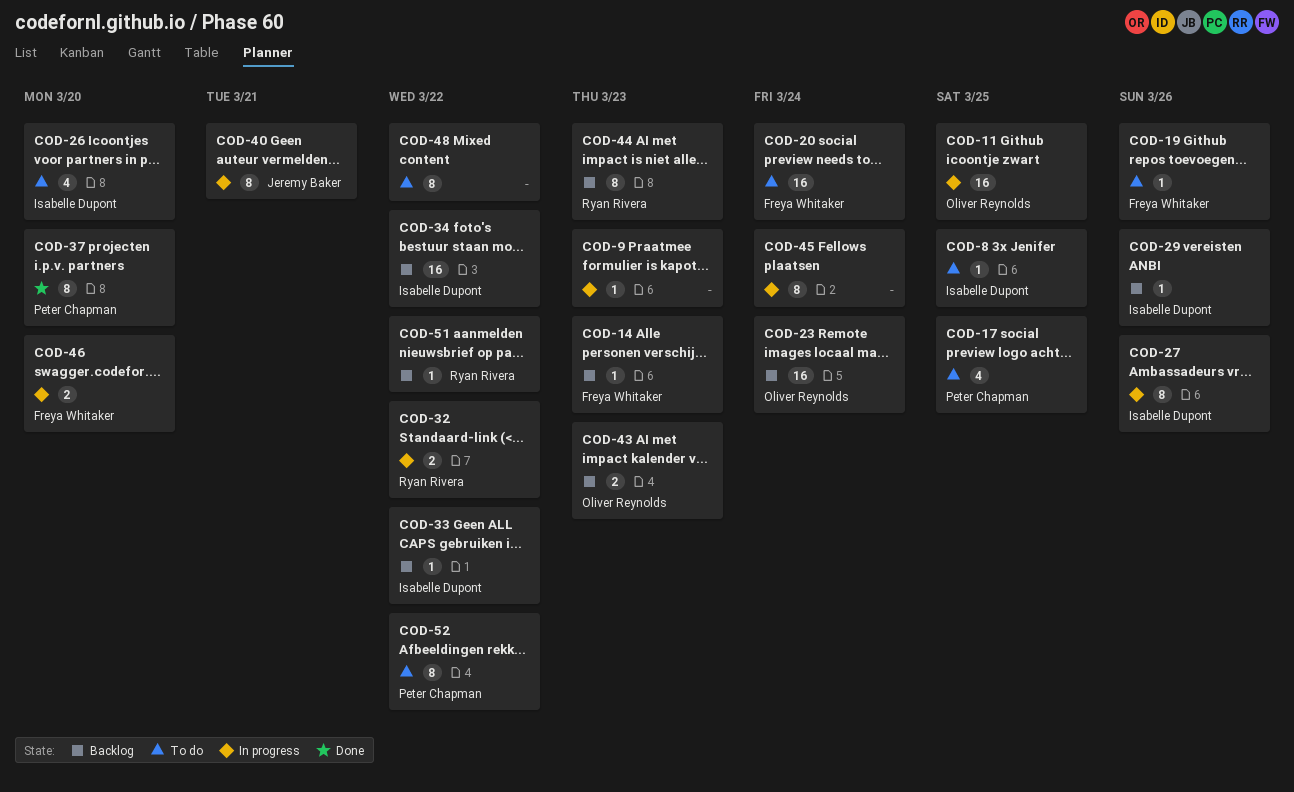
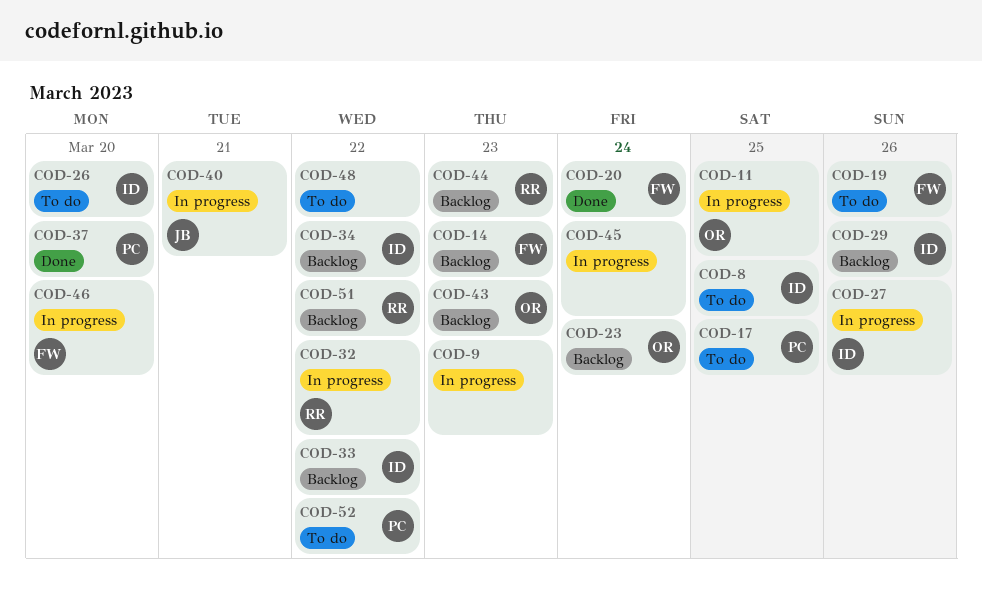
COD-20, status: To do -> Done

